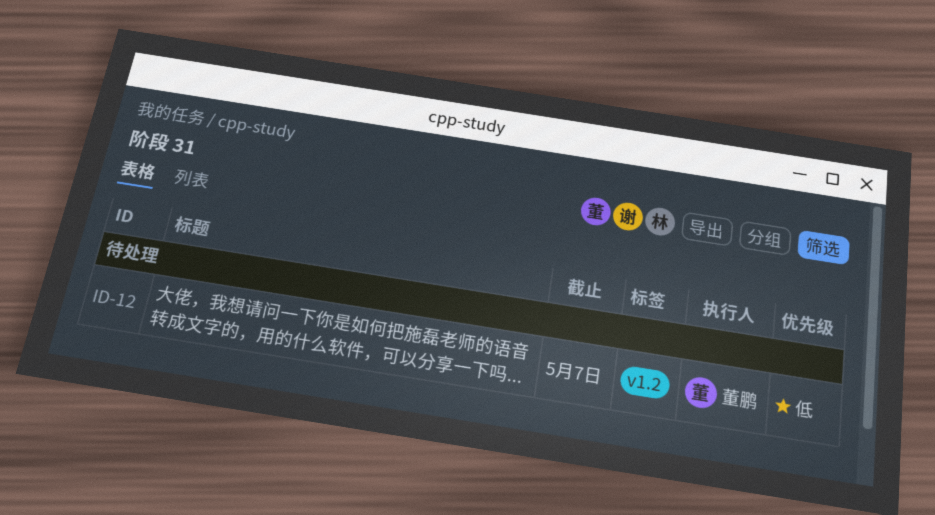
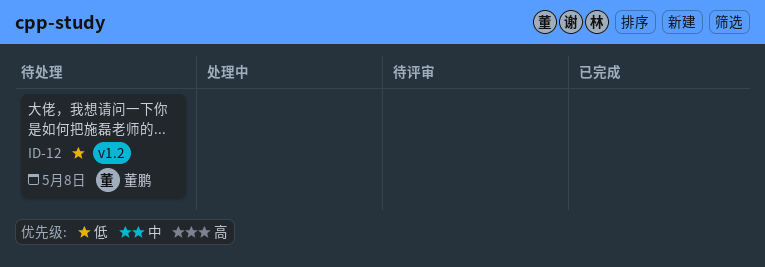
ID-12, due: May 7 -> May 8

